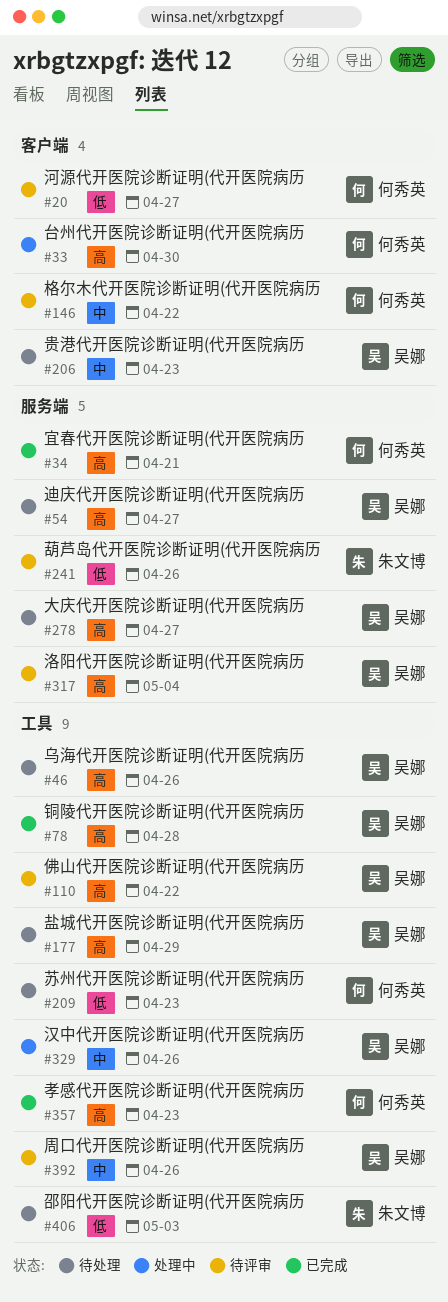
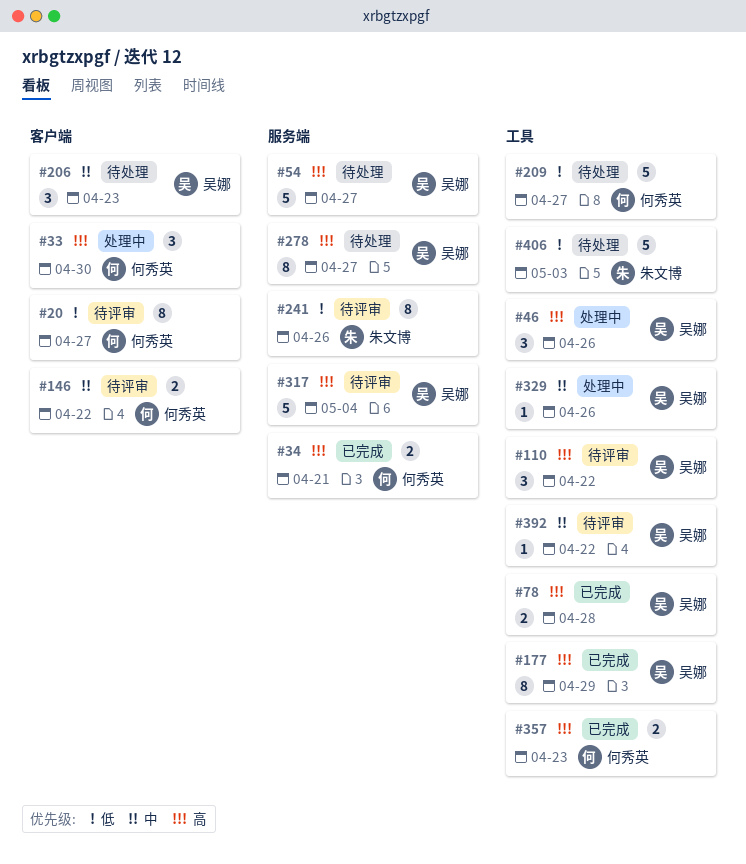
#46, status: 待处理 -> 处理中
#177, status: 待处理 -> 已完成
#209, due: Apr 23 -> Apr 27
#392, due: Apr 26 -> Apr 22

